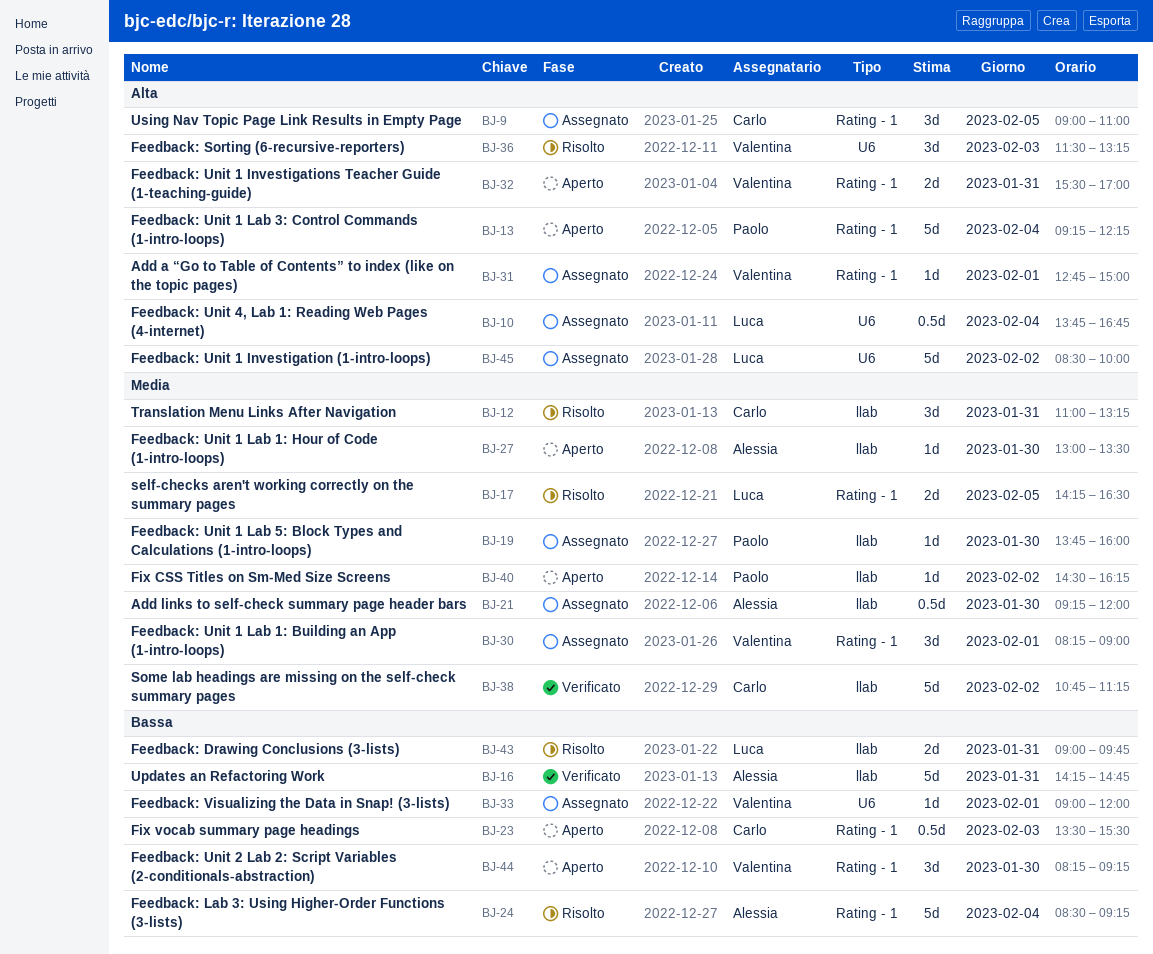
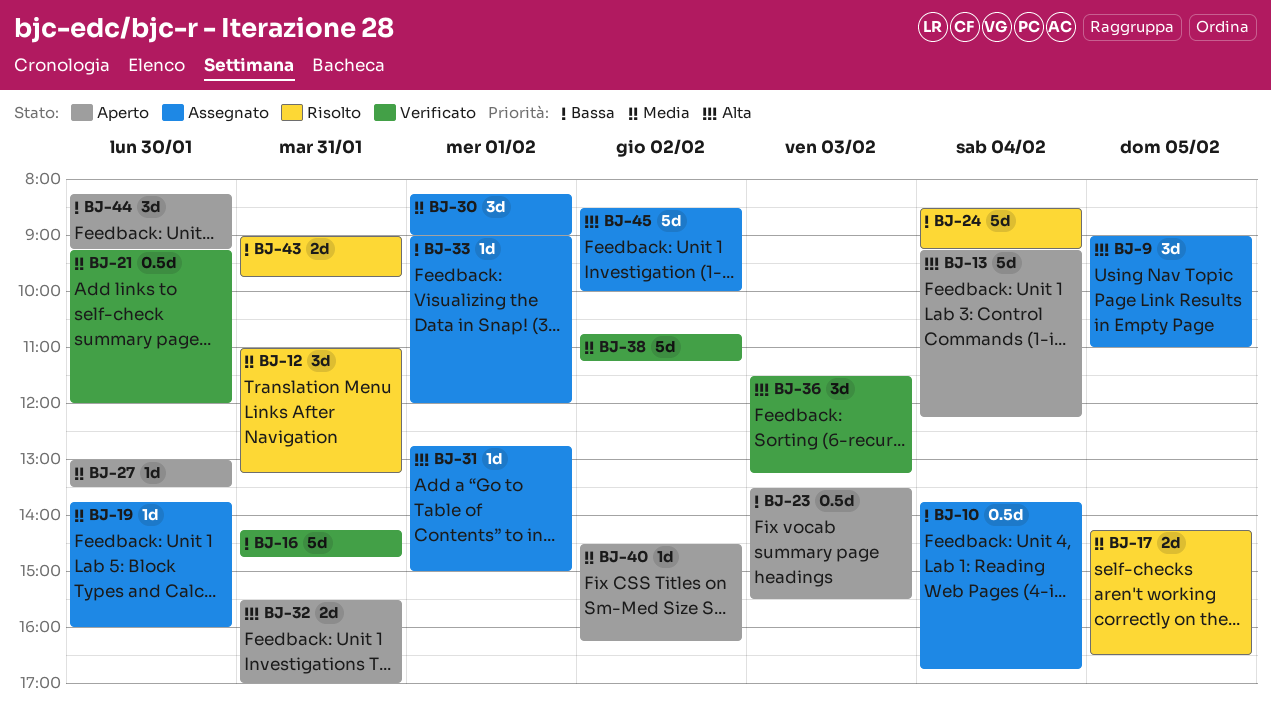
BJ-10, priority: Alta -> Bassa
BJ-21, status: Assegnato -> Verificato
BJ-36, status: Risolto -> Verificato

